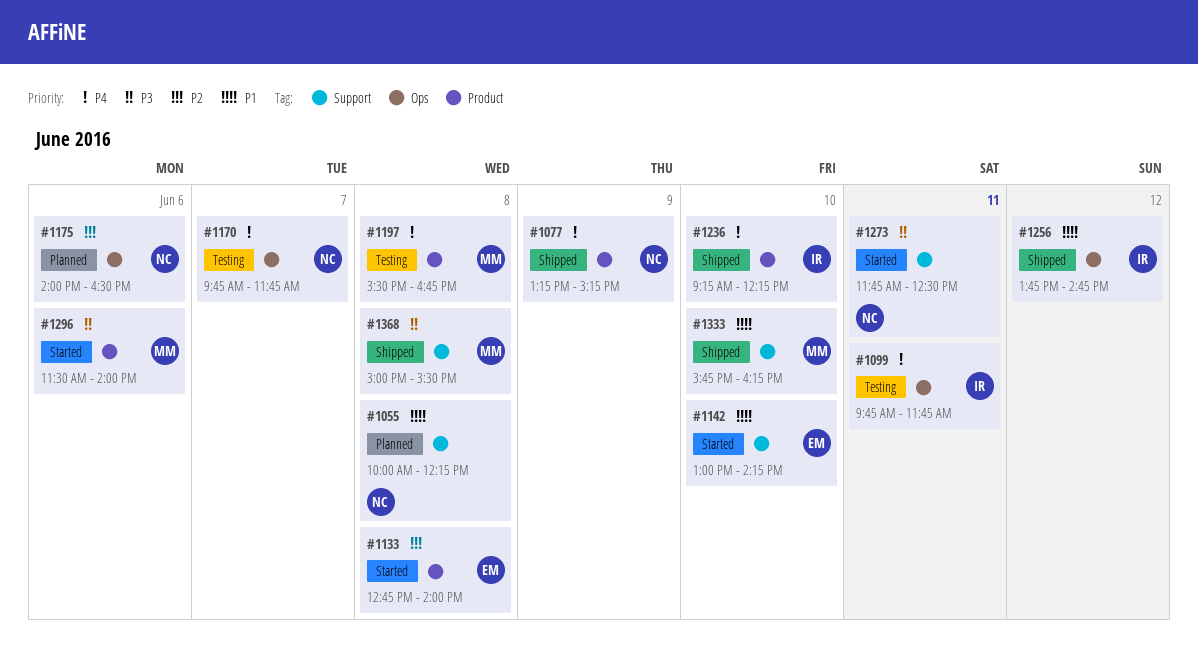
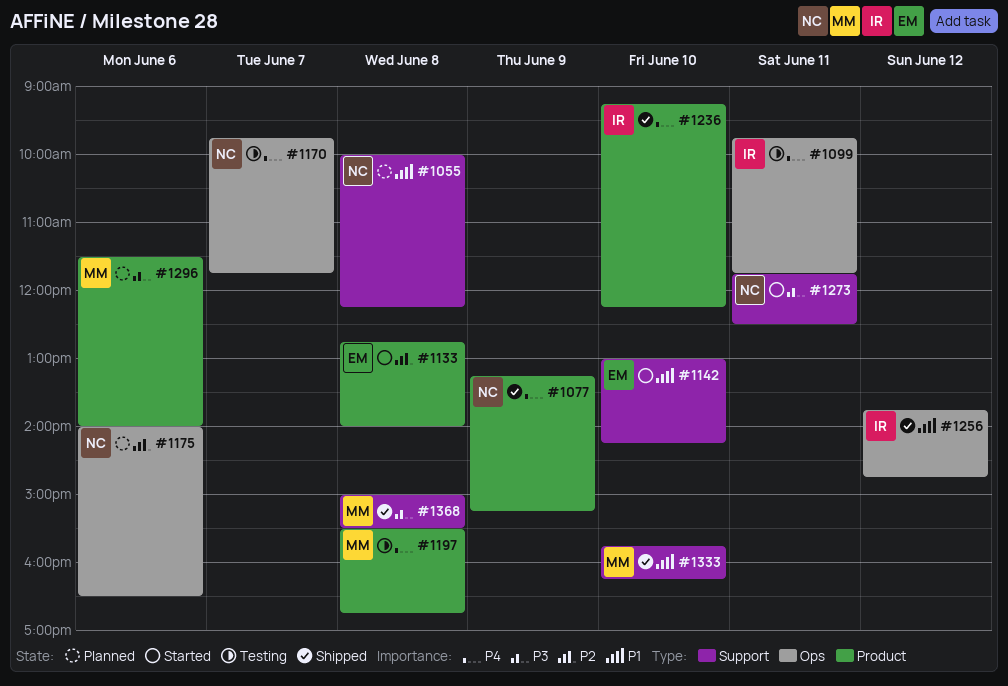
#1296, status: Started -> Planned

